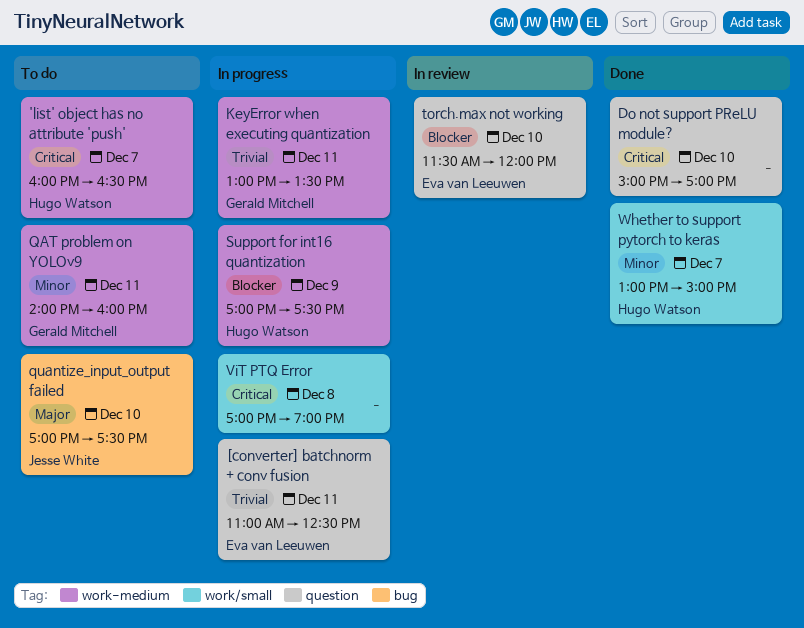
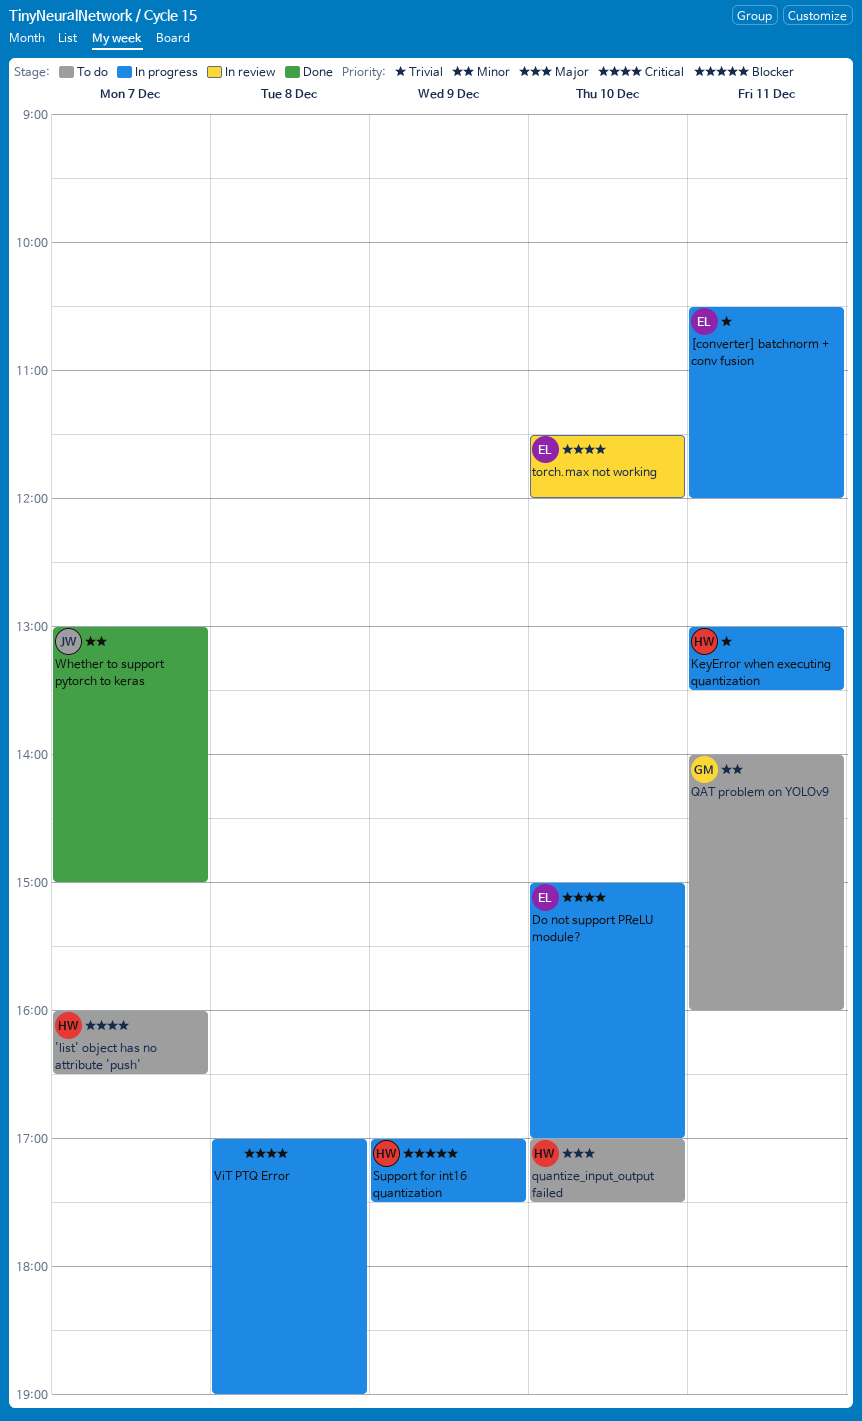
[converter] batchnorm + conv fusion, begins: 11:00 -> 10:30
[converter] batchnorm + conv fusion, ends: 12:30 -> 12:00
Do not support PReLU module?, status: Done -> In progress
Do not support PReLU module?, owner: none -> Eva van Leeuwen
KeyError when executing quantization, owner: Gerald Mitchell -> Hugo Watson
quantize_input_output failed, owner: Jesse White -> Hugo Watson
torch.max not working, priority: Blocker -> Critical
Whether to support pytorch to keras, owner: Hugo Watson -> Jesse White

